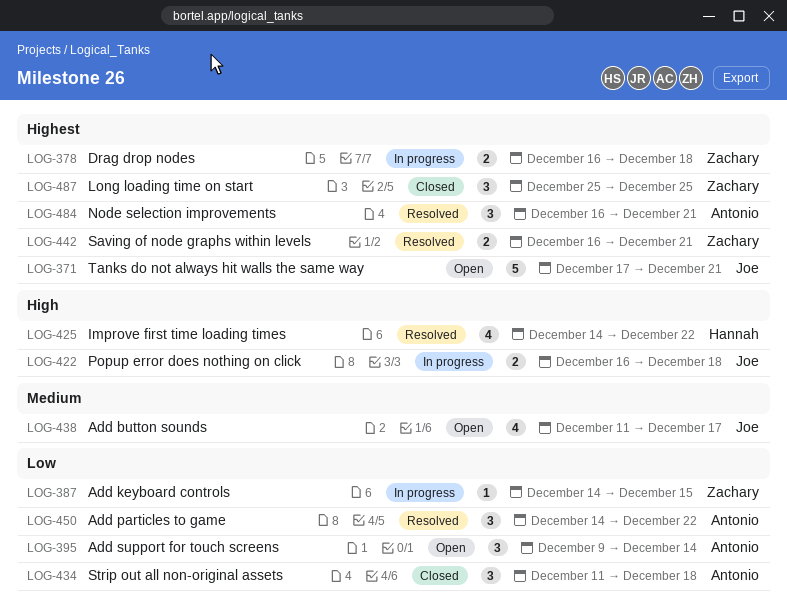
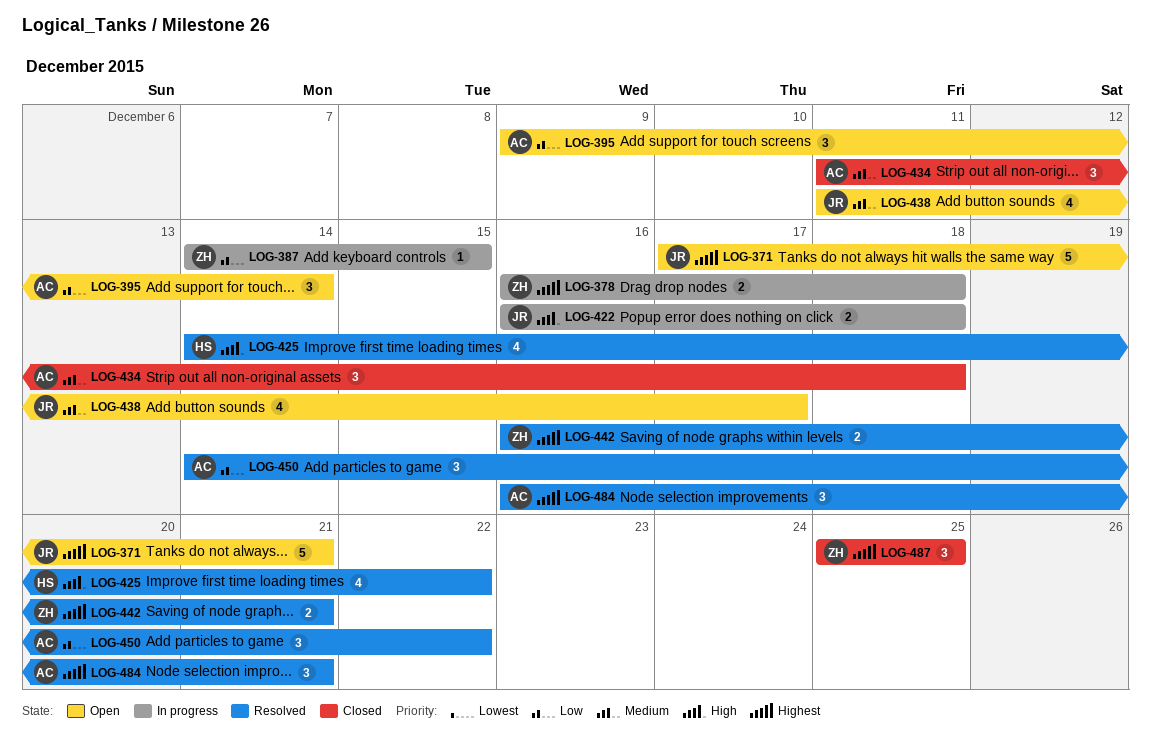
LOG-434, priority: Low -> Medium

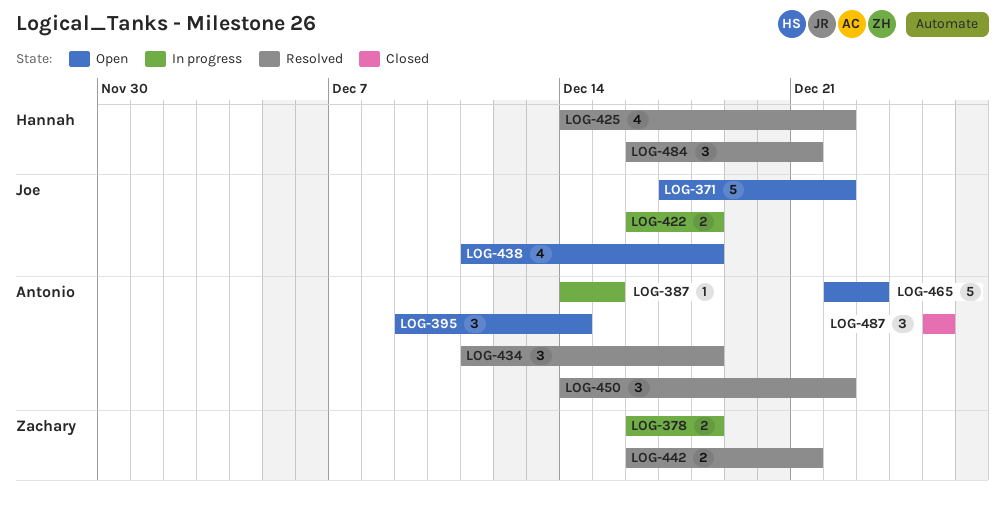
LOG-371, due: Dec 21 -> Dec 22
LOG-387, owner: Zachary -> Antonio
LOG-434, status: Closed -> Resolved
LOG-438, due: Dec 17 -> Dec 18
LOG-465: none -> present
LOG-484, owner: Antonio -> Hannah
LOG-487, owner: Zachary -> Antonio

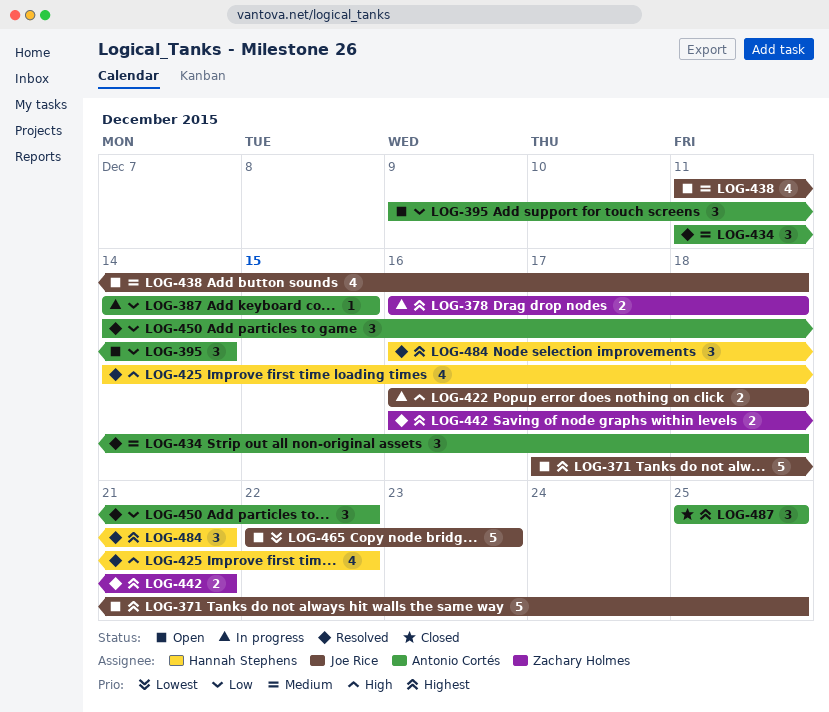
LOG-371, due: Dec 22 -> Dec 25
LOG-465, owner: Antonio Cortés -> Joe Rice

